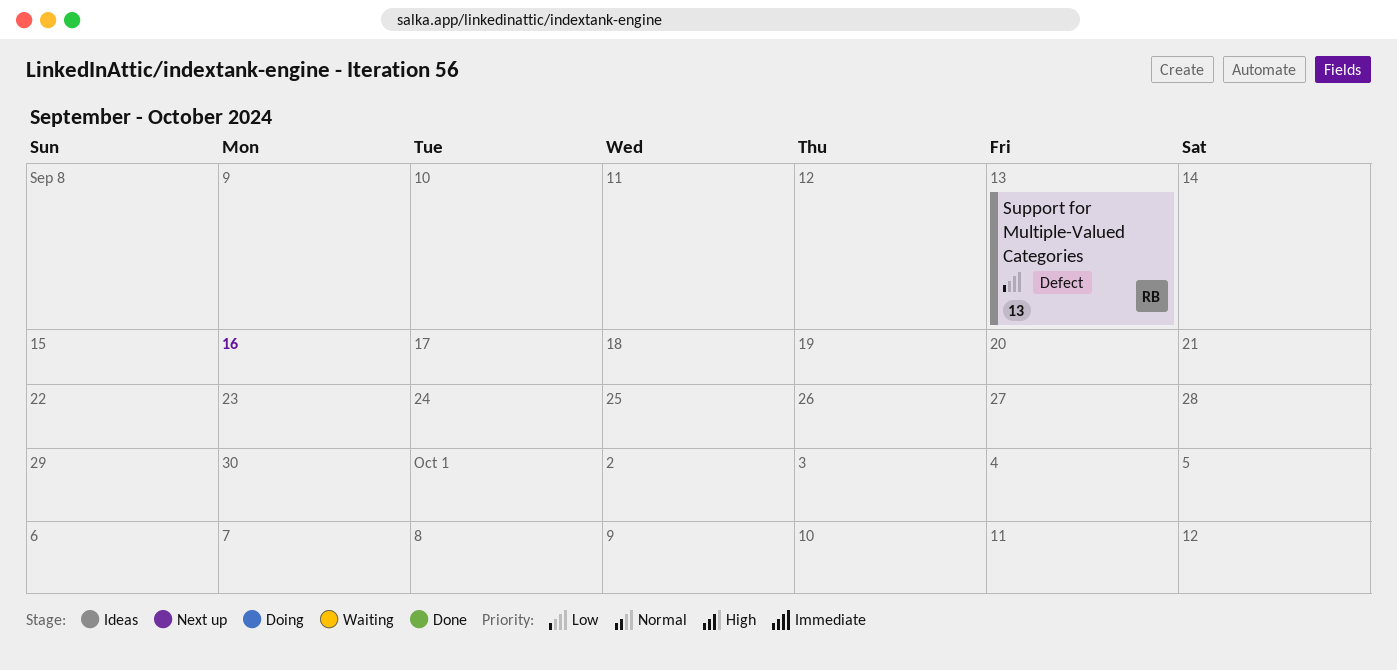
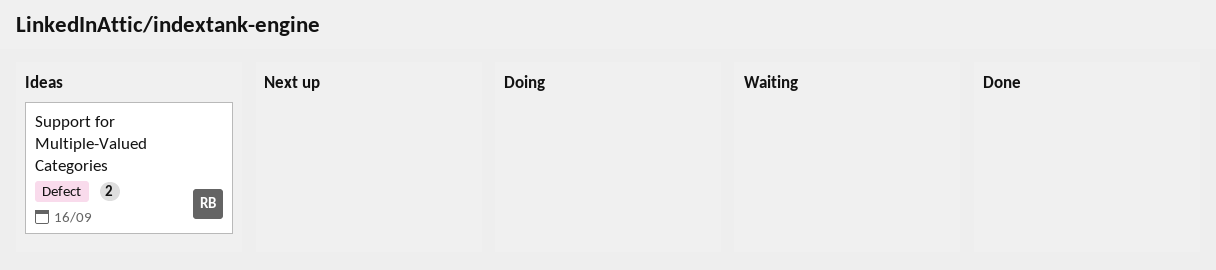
Support for Multiple-Valued Categories, estimate: 13 -> 2
Support for Multiple-Valued Categories, due: Sep 13 -> Sep 16

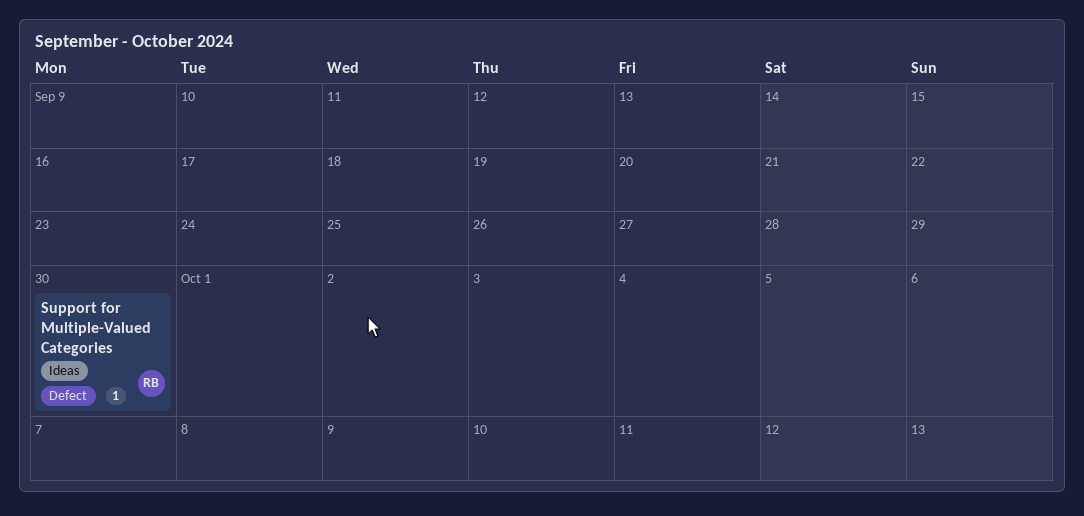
Support for Multiple-Valued Categories, estimate: 2 -> 1
Support for Multiple-Valued Categories, due: Sep 16 -> Sep 30

